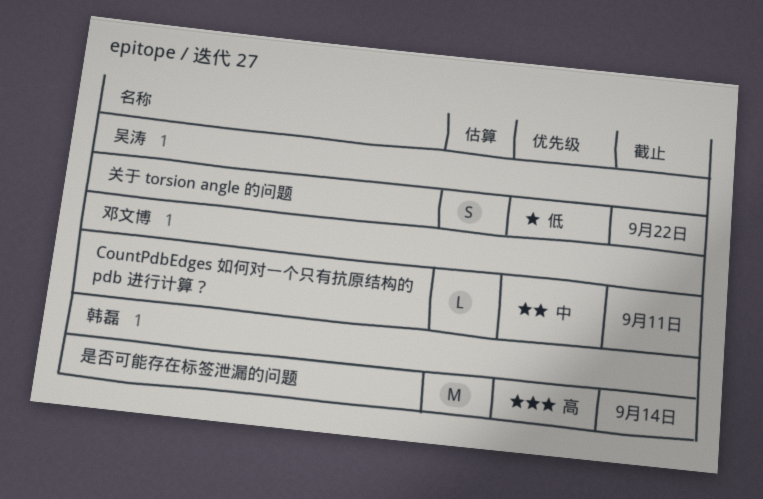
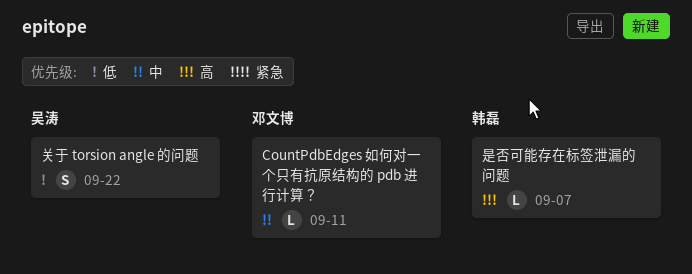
是否可能存在标签泄漏的问题, estimate: M -> L
是否可能存在标签泄漏的问题, due: Sep 14 -> Sep 7

